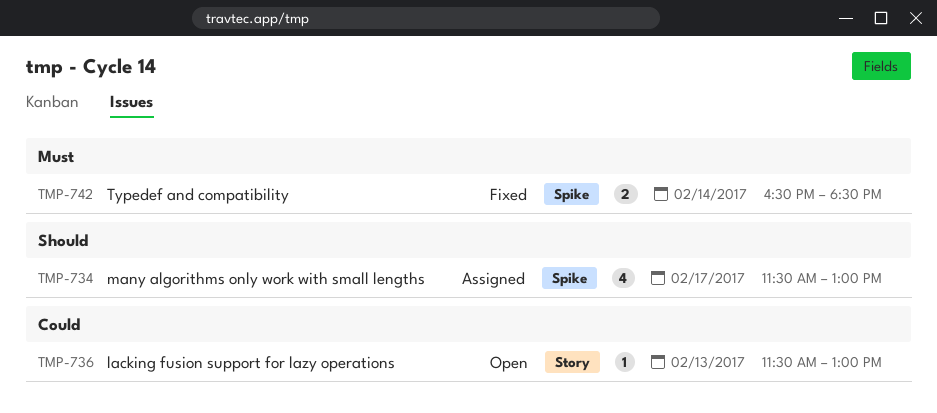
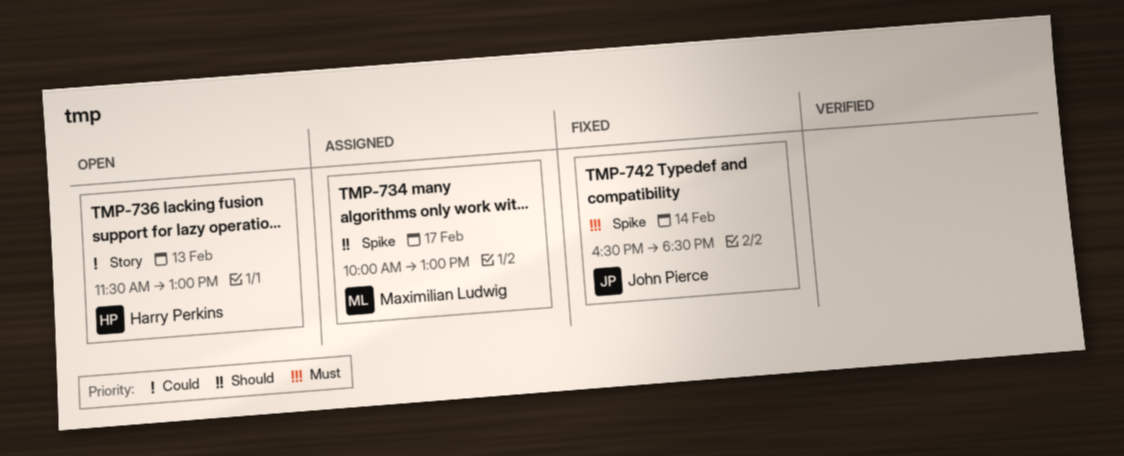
TMP-734, begins: 11:30 -> 10:00

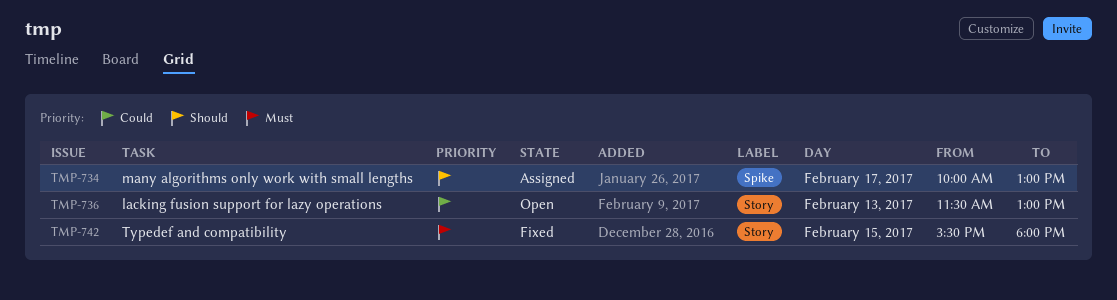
TMP-742, label: Spike -> Story
TMP-742, day: Feb 14 -> Feb 15
TMP-742, begins: 16:30 -> 15:30
TMP-742, ends: 18:30 -> 18:00

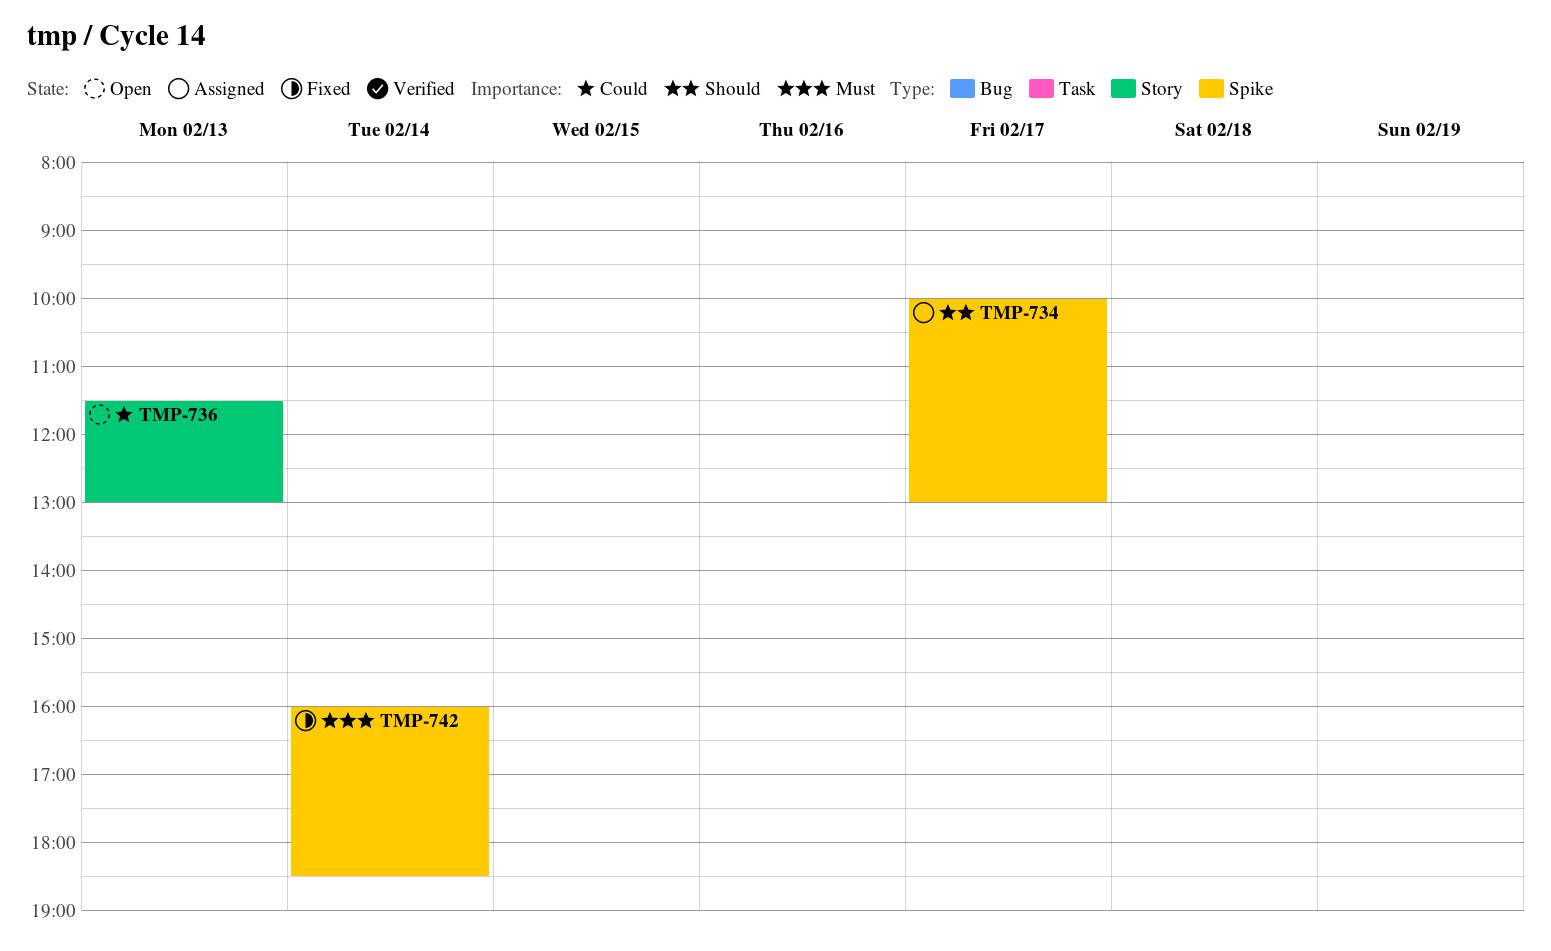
TMP-742, label: Story -> Spike
TMP-742, day: Feb 15 -> Feb 14
TMP-742, begins: 15:30 -> 16:00
TMP-742, ends: 18:00 -> 18:30

